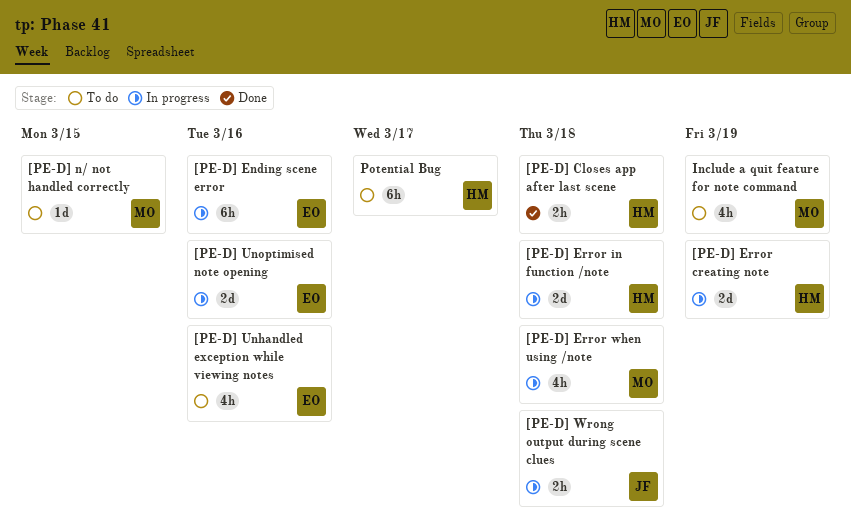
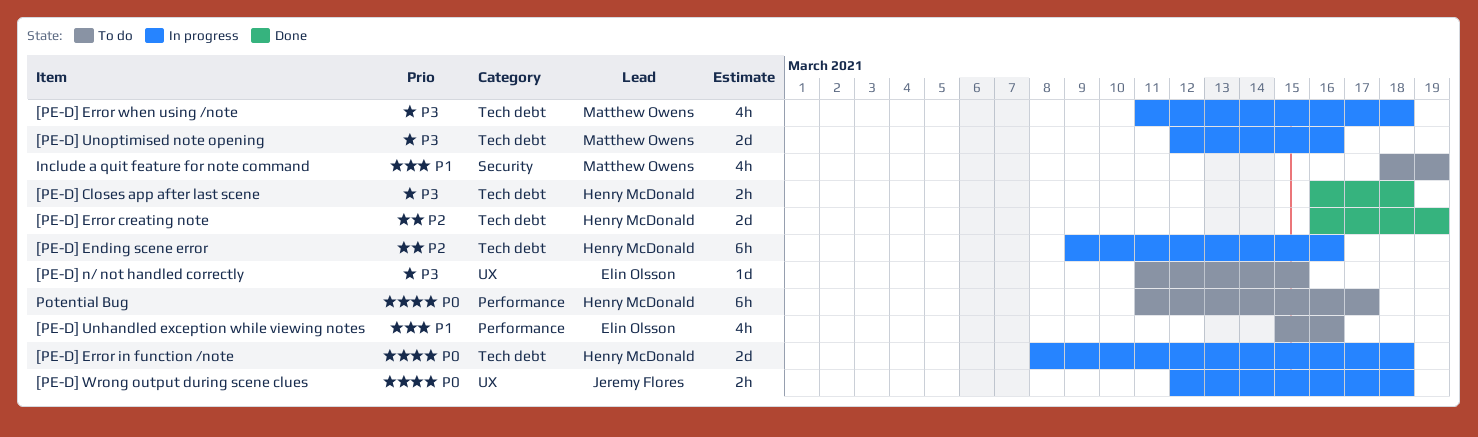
[PE-D] Ending scene error, owner: Elin Olsson -> Henry McDonald
[PE-D] Error creating note, status: In progress -> Done
[PE-D] n/ not handled correctly, owner: Matthew Owens -> Elin Olsson
[PE-D] Unoptimised note opening, owner: Elin Olsson -> Matthew Owens

